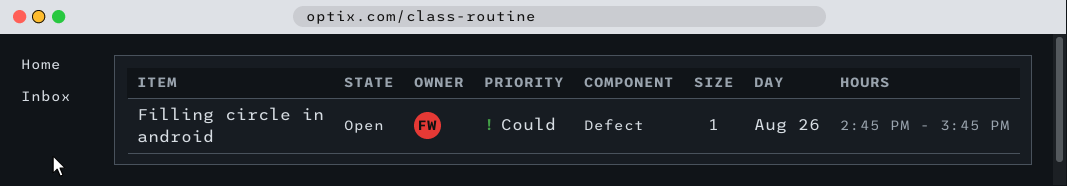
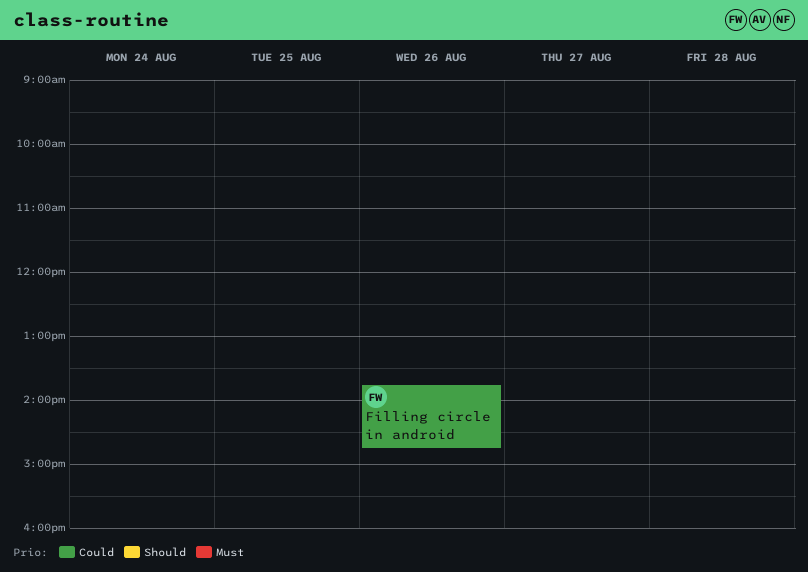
Filling circle in android, begins: 14:45 -> 13:45
Filling circle in android, ends: 15:45 -> 14:45

